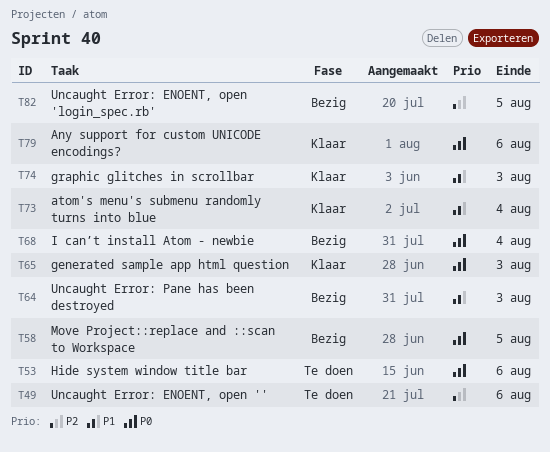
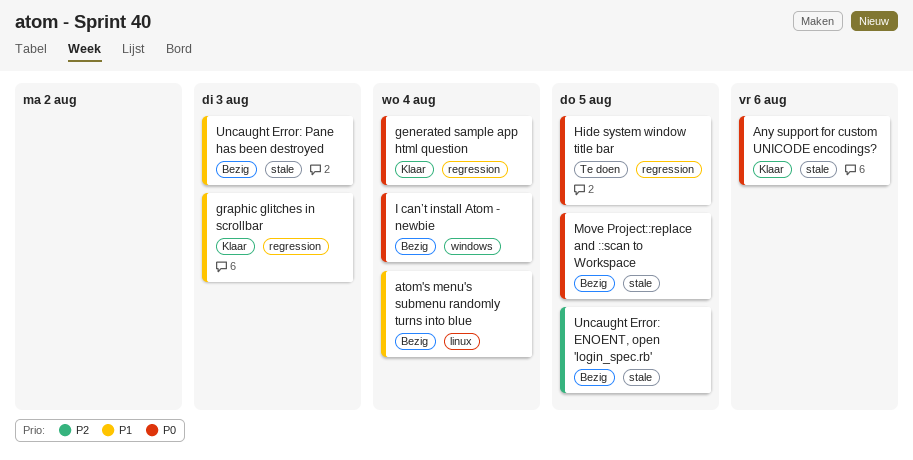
atom's menu's submenu randomly turns into blue, status: Klaar -> Bezig
generated sample app html question, due: Aug 3 -> Aug 4
Hide system window title bar, due: Aug 6 -> Aug 5
Uncaught Error: ENOENT, open '': present -> none

